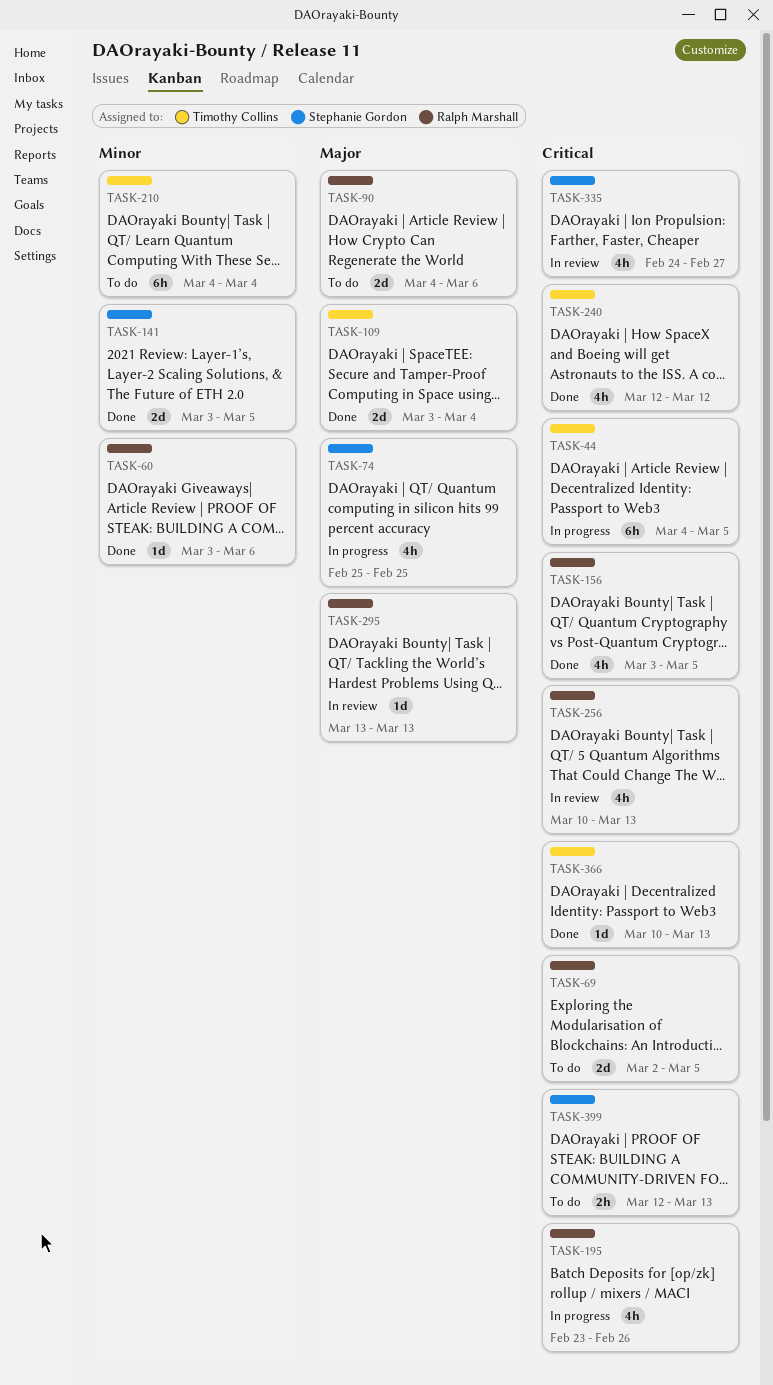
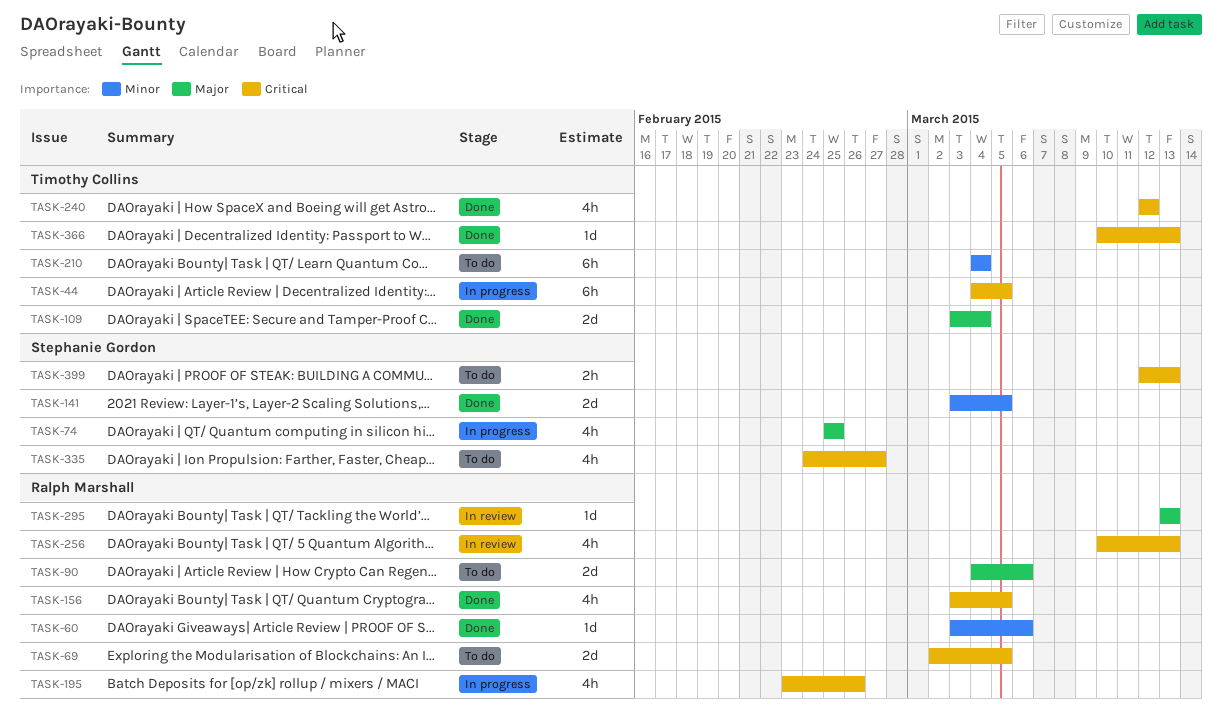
TASK-335, status: In review -> To do

